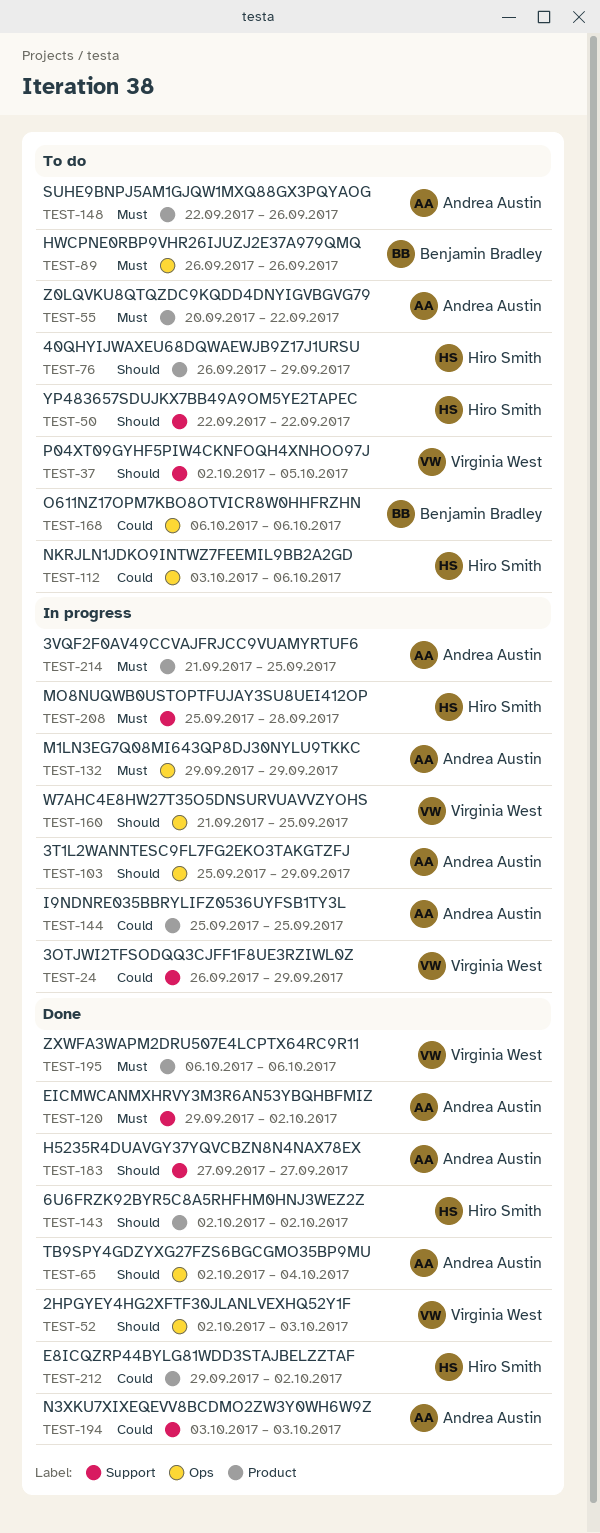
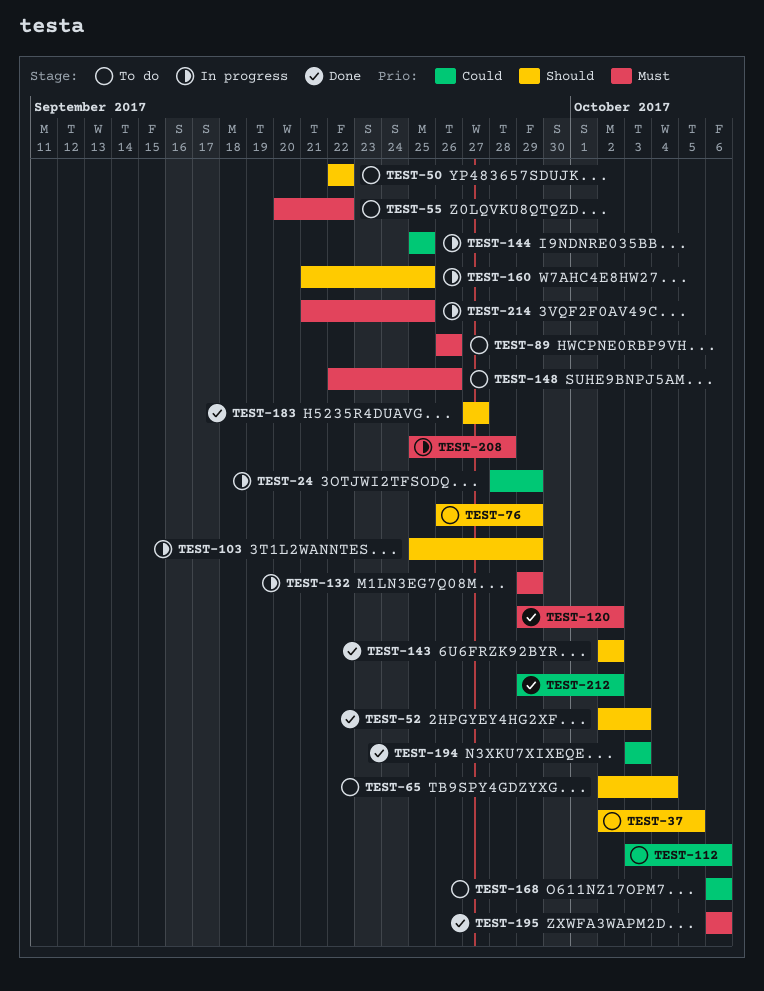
TEST-24, start: Sep 26 -> Sep 28
TEST-65, status: Done -> To do

